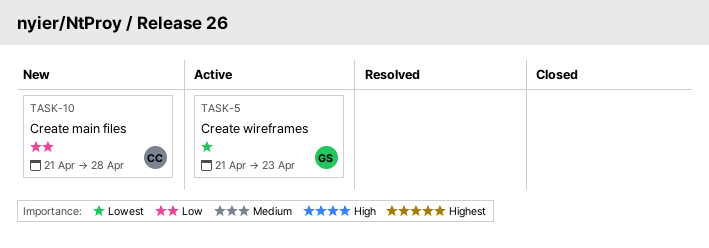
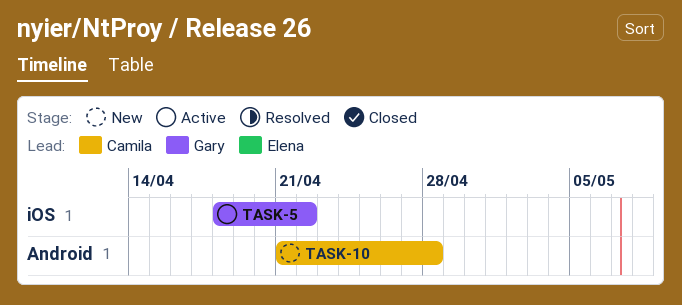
TASK-5, start: Apr 21 -> Apr 18
TASK-5, due: Apr 23 -> Apr 22

